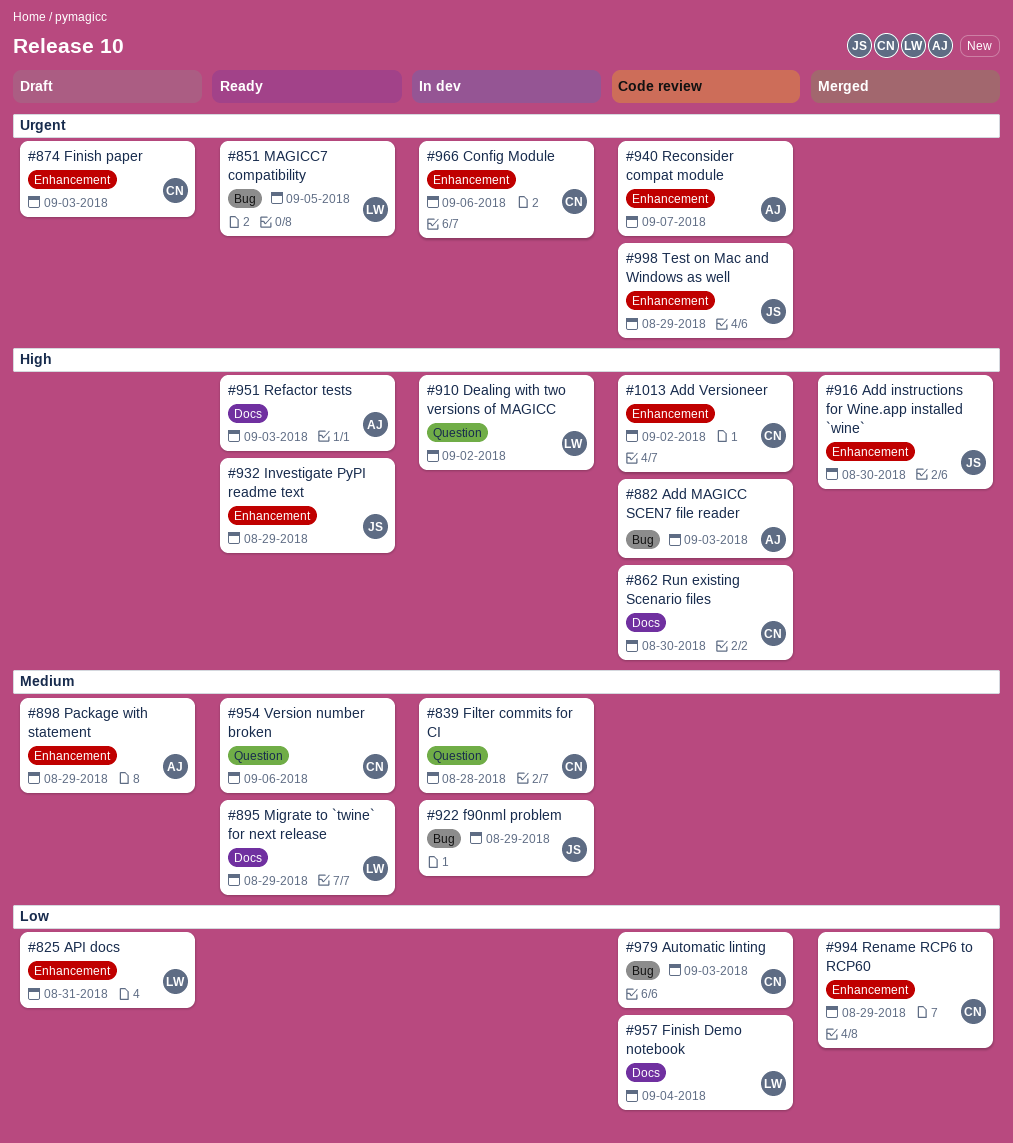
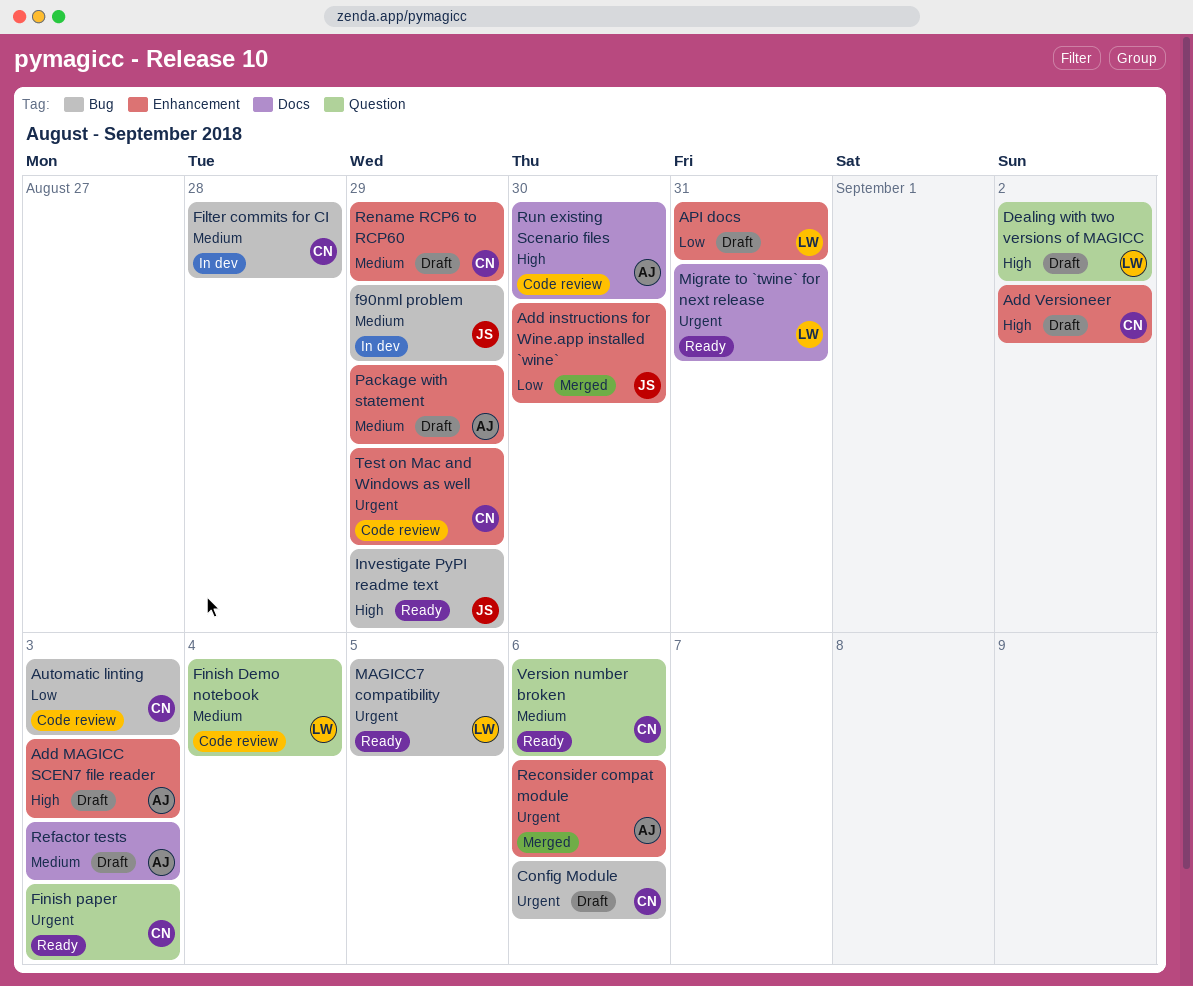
Add instructions for Wine.app installed `wine`, priority: High -> Low
Add MAGICC SCEN7 file reader, status: Code review -> Draft
Add MAGICC SCEN7 file reader, label: Bug -> Enhancement
Add Versioneer, status: Code review -> Draft
Config Module, status: In dev -> Draft
Config Module, label: Enhancement -> Bug
Dealing with two versions of MAGICC, status: In dev -> Draft
Filter commits for CI, label: Question -> Bug
Finish Demo notebook, priority: Low -> Medium
Finish Demo notebook, label: Docs -> Question
Finish paper, status: Draft -> Ready
Finish paper, label: Enhancement -> Question
Investigate PyPI readme text, label: Enhancement -> Bug
Migrate to `twine` for next release, priority: Medium -> Urgent
Migrate to `twine` for next release, due: Aug 29 -> Aug 31
Reconsider compat module, status: Code review -> Merged
Reconsider compat module, due: Sep 7 -> Sep 6
Refactor tests, status: Ready -> Draft
Refactor tests, priority: High -> Medium
Rename RCP6 to RCP60, status: Merged -> Draft
Rename RCP6 to RCP60, priority: Low -> Medium
Run existing Scenario files, owner: CN -> AJ
Test on Mac and Windows as well, owner: JS -> CN

